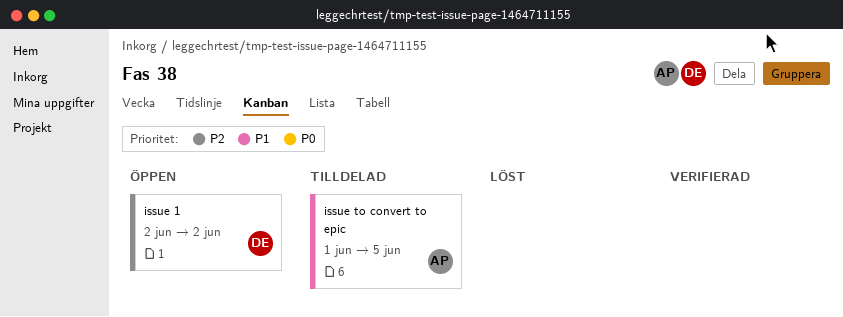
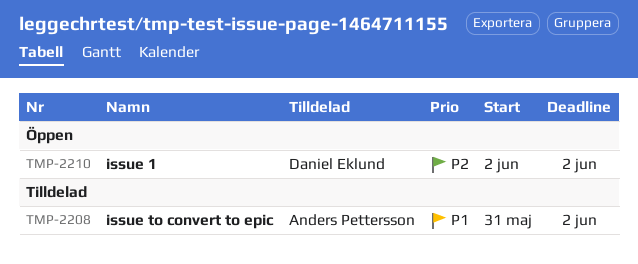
issue to convert to epic, start: Jun 1 -> May 31
issue to convert to epic, due: Jun 5 -> Jun 2

